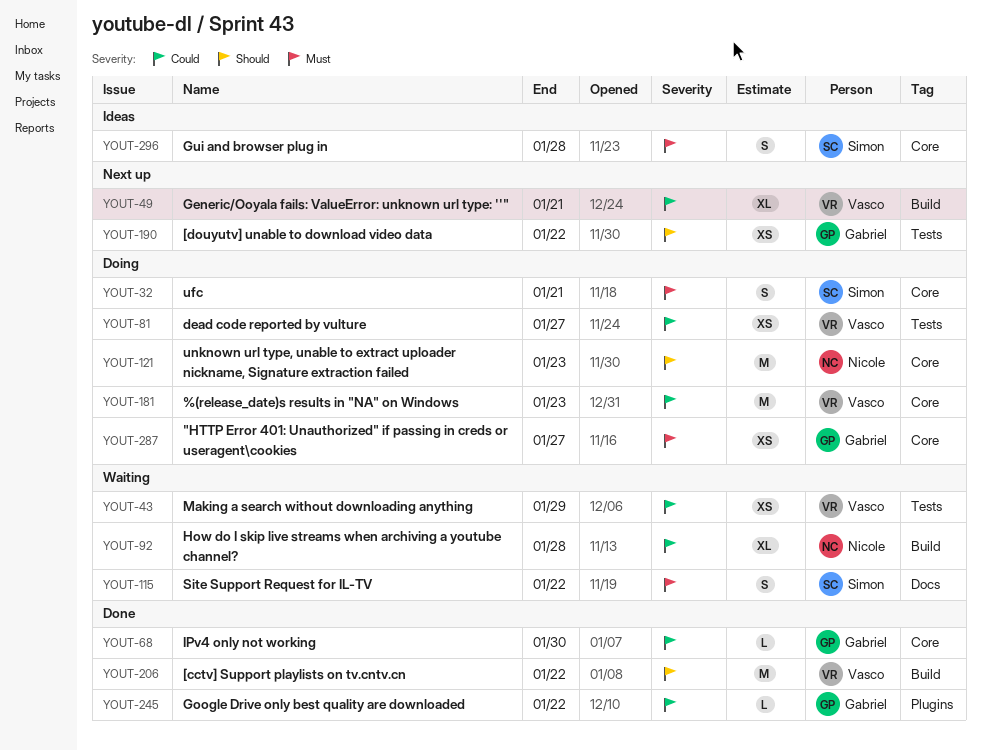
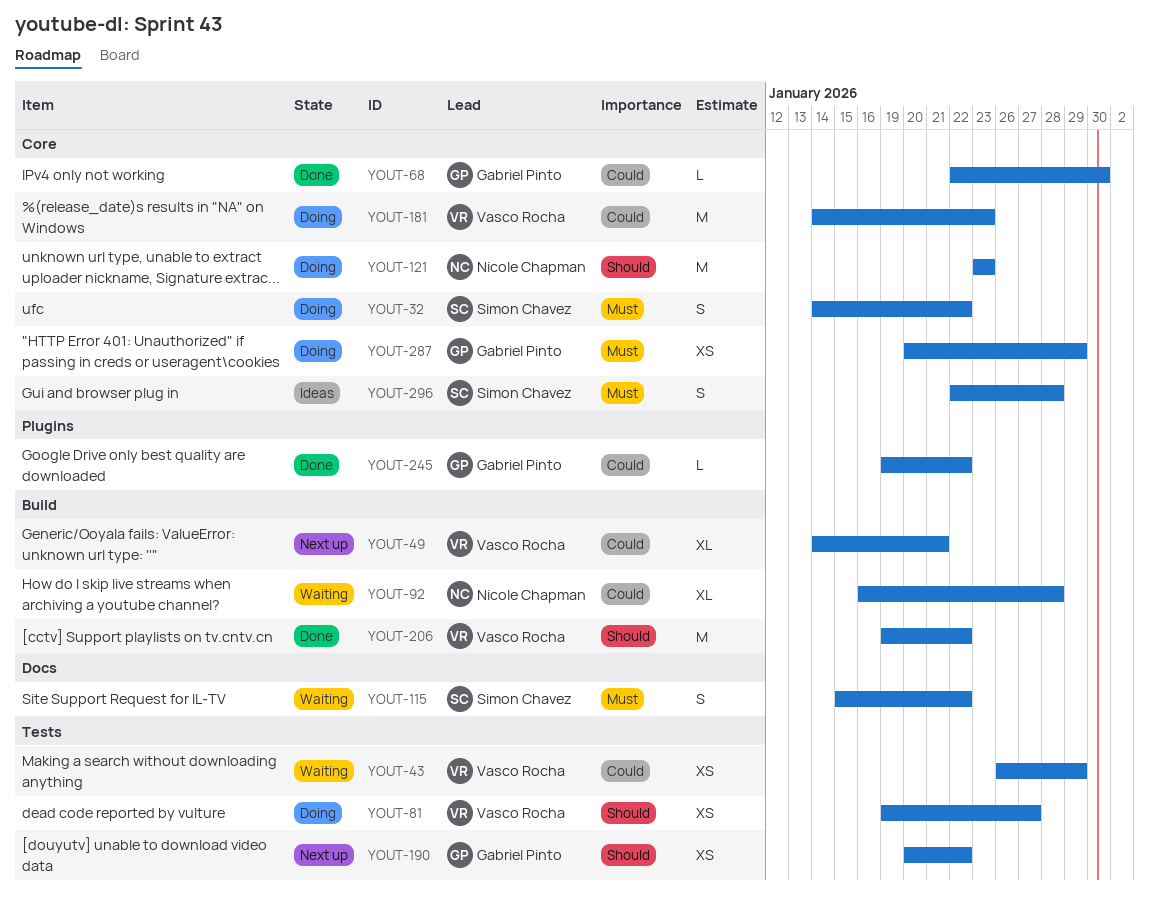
YOUT-32, due: Jan 21 -> Jan 22
YOUT-81, priority: Could -> Should
YOUT-287, due: Jan 27 -> Jan 29

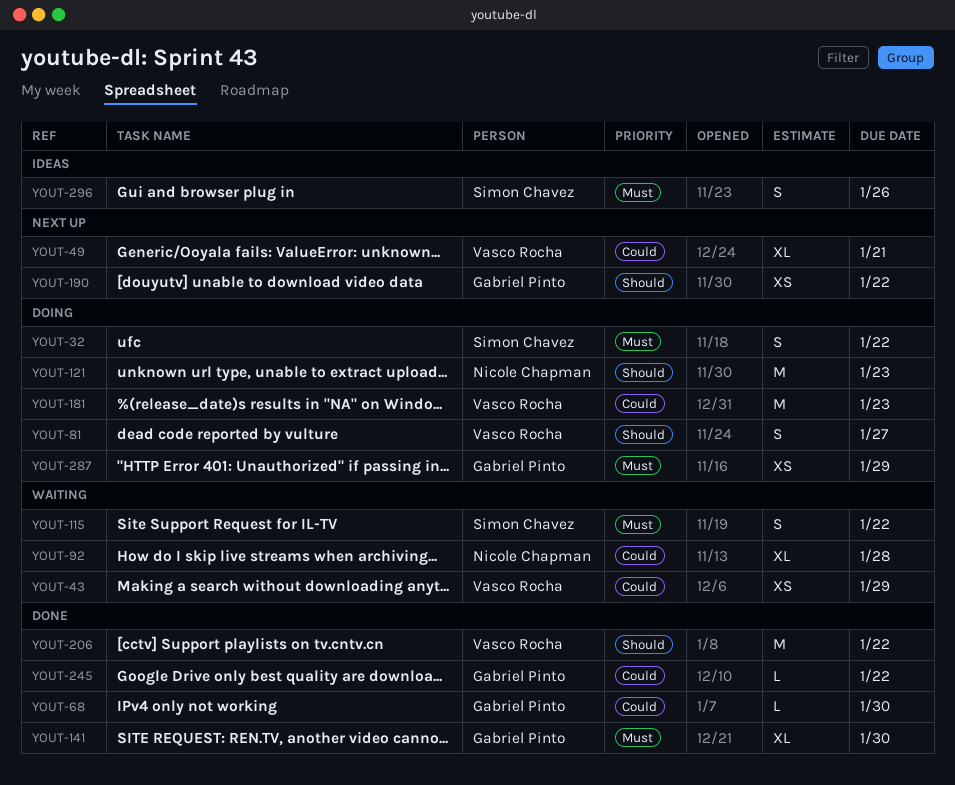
YOUT-81, estimate: XS -> S
YOUT-141: none -> present
YOUT-296, due: Jan 28 -> Jan 26

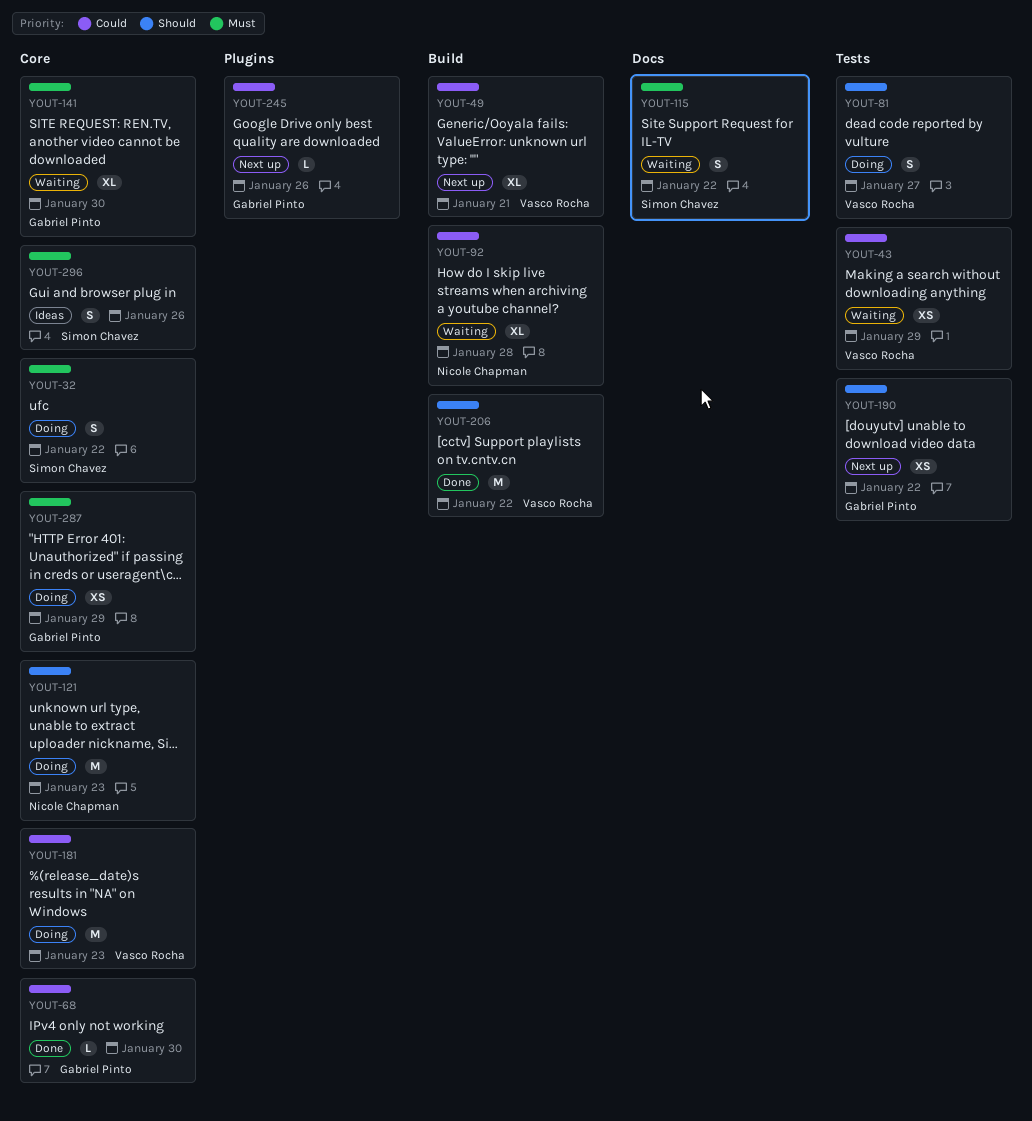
YOUT-141, status: Done -> Waiting
YOUT-245, status: Done -> Next up
YOUT-245, due: Jan 22 -> Jan 26

